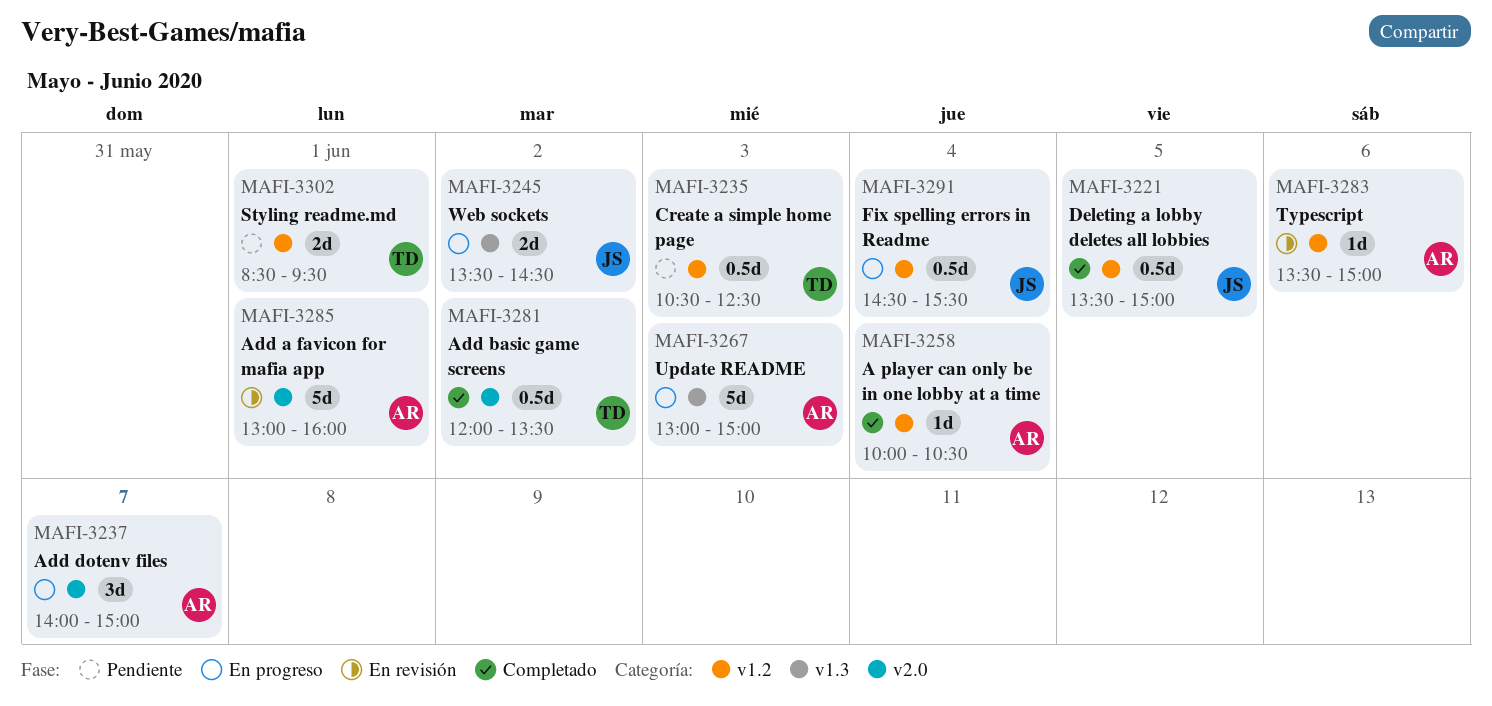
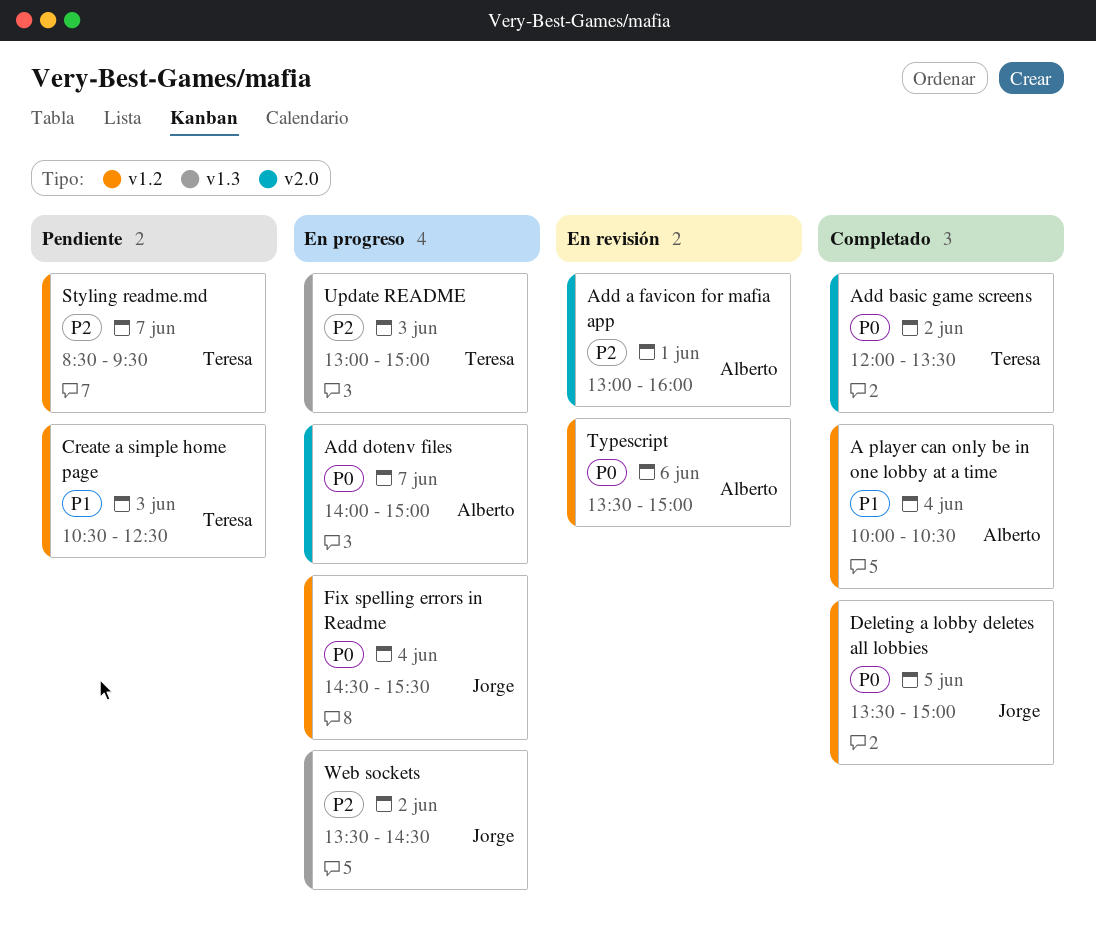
Styling readme.md, day: Jun 1 -> Jun 7
Update README, owner: Alberto -> Teresa

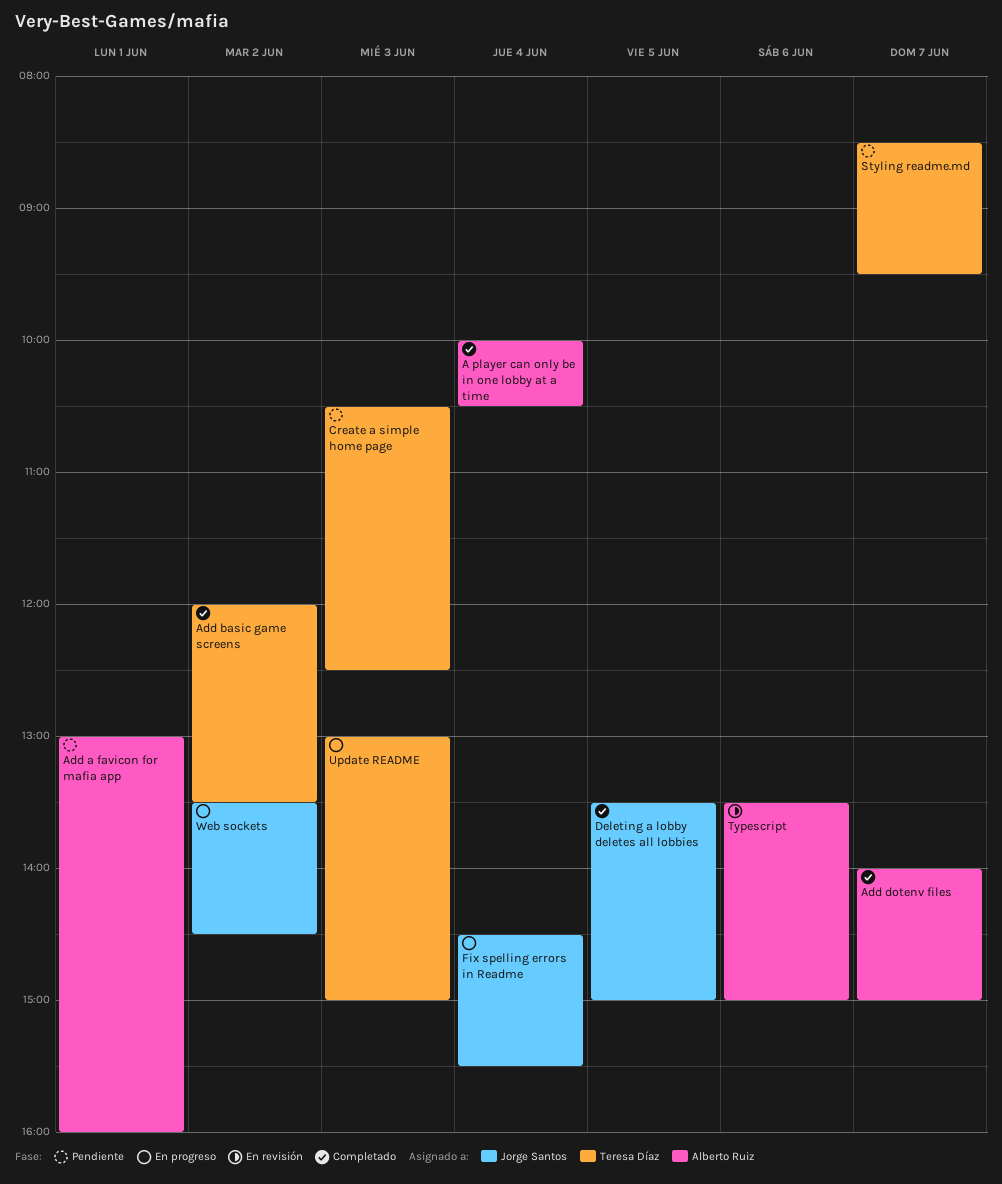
Add a favicon for mafia app, status: En revisión -> Pendiente
Add dotenv files, status: En progreso -> Completado

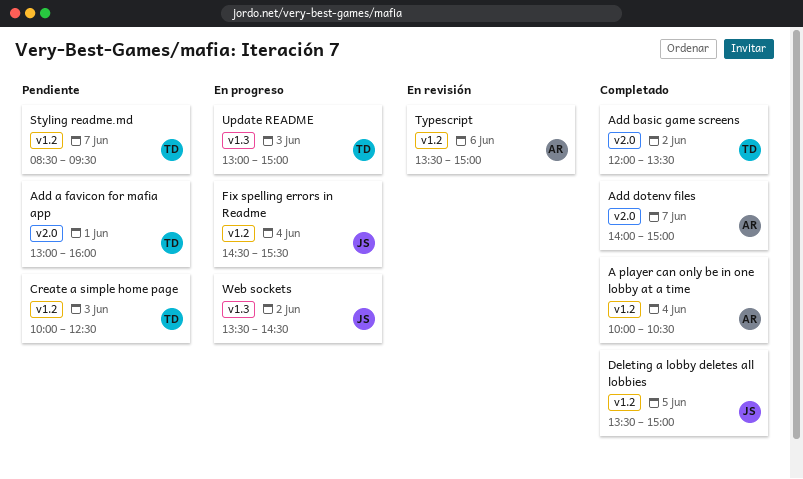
Add a favicon for mafia app, owner: Alberto Ruiz -> Teresa Díaz
Create a simple home page, begins: 10:30 -> 10:00

